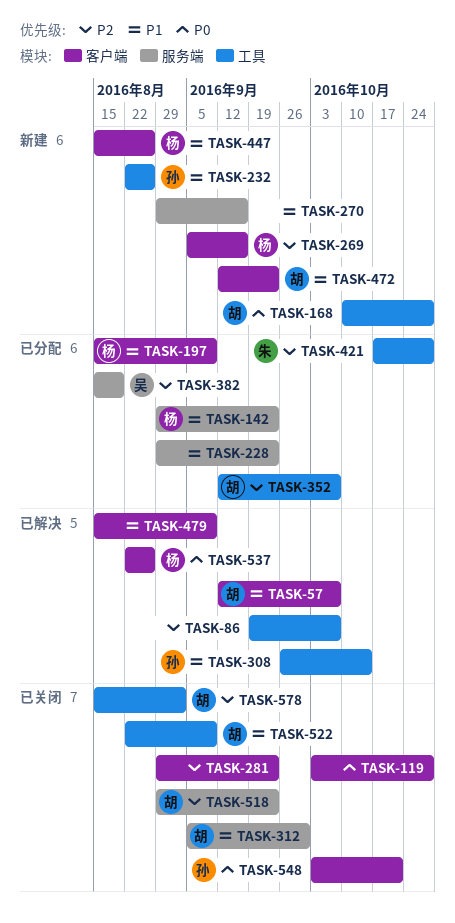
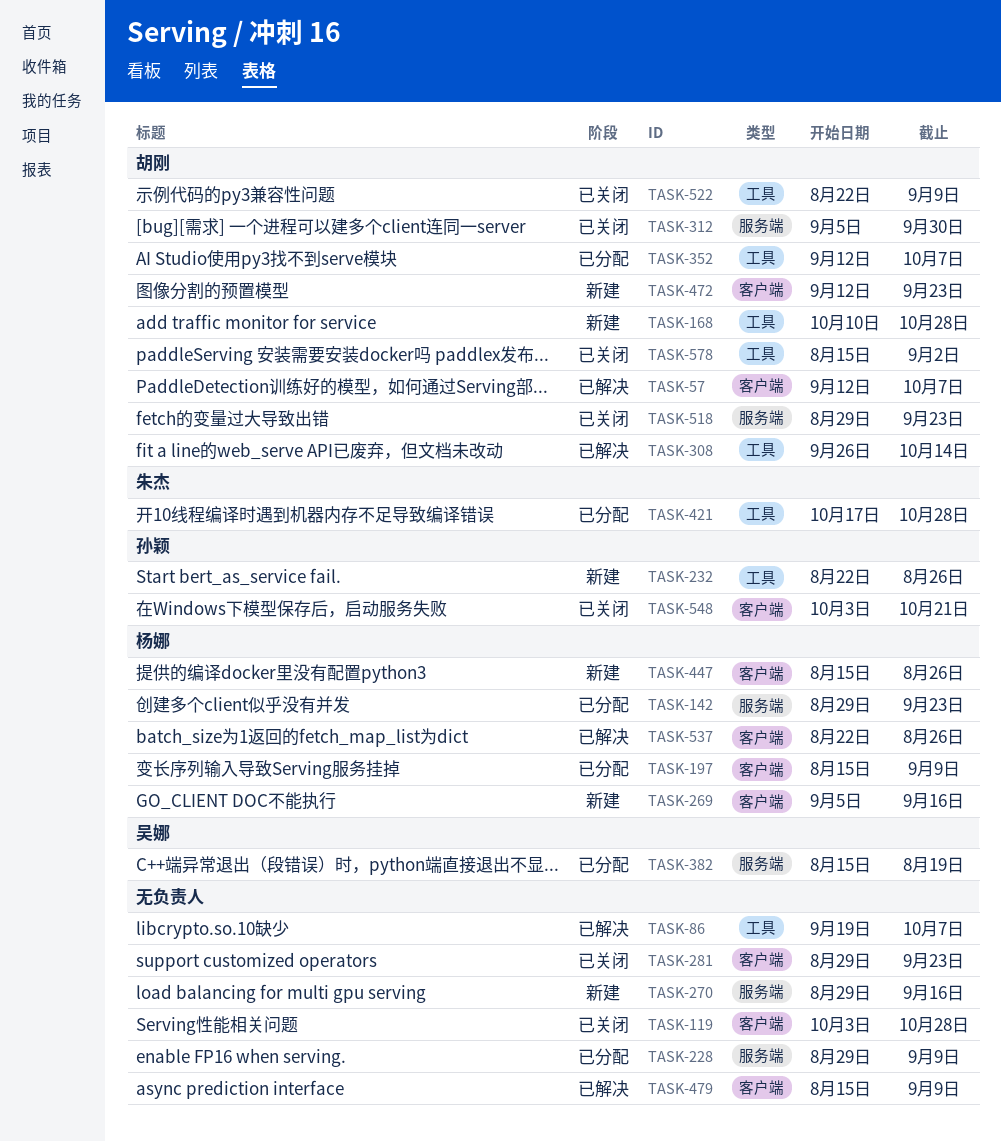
TASK-228, due: Sep 23 -> Sep 9
TASK-308, owner: 孙颖 -> 胡刚

